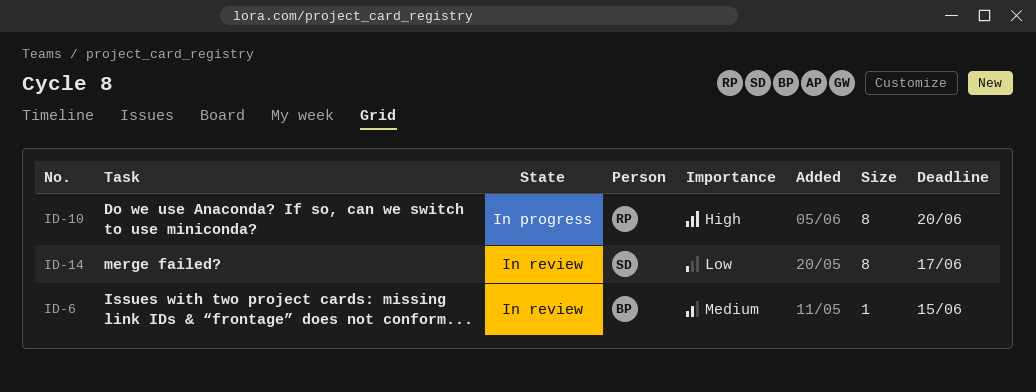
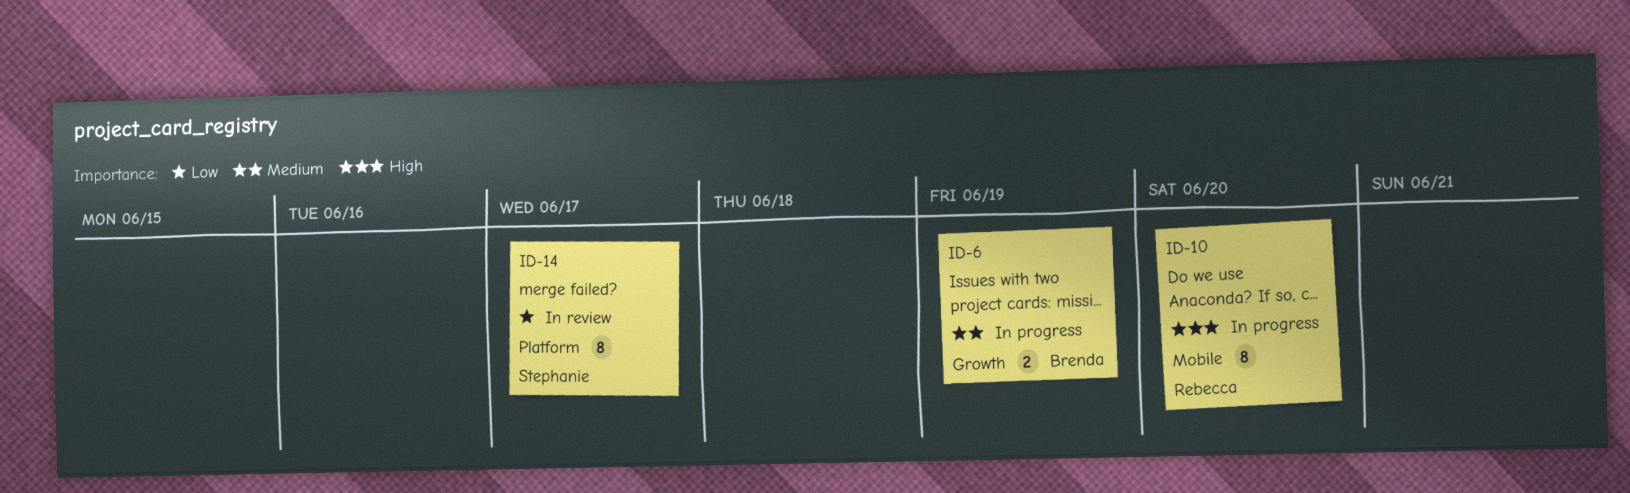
ID-6, status: In review -> In progress
ID-6, estimate: 1 -> 2
ID-6, due: Jun 15 -> Jun 19

